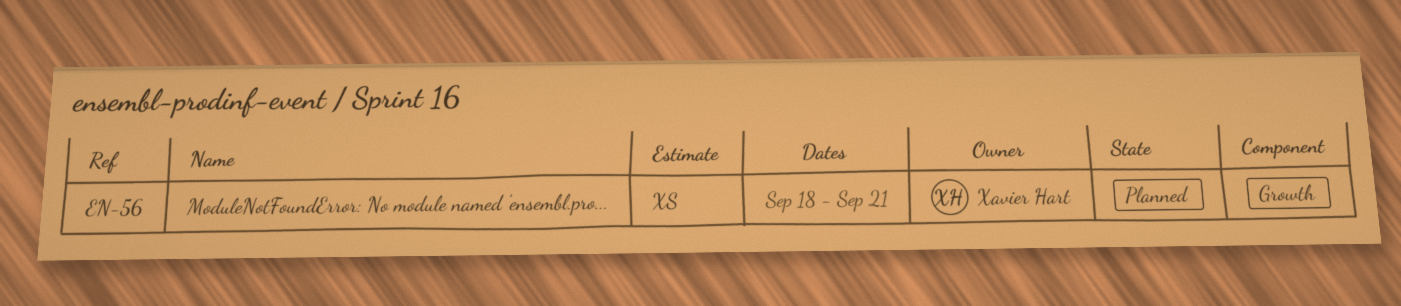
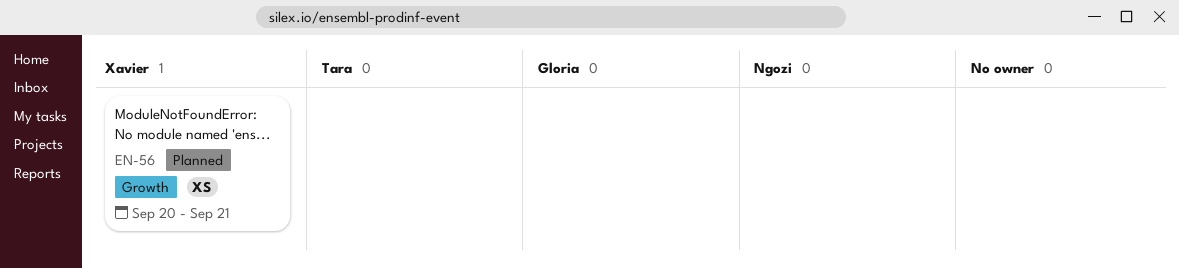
EN-56, start: Sep 18 -> Sep 20

